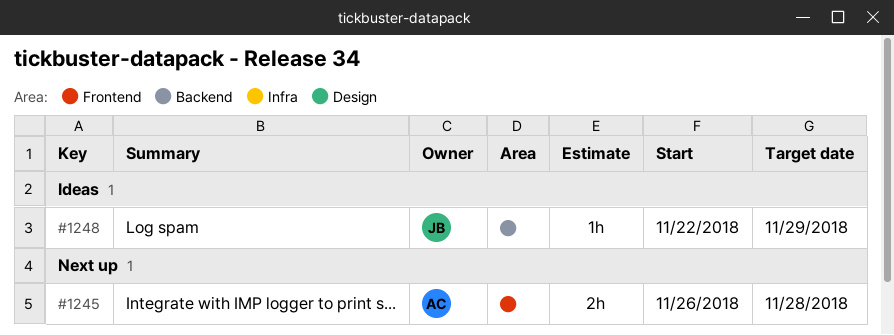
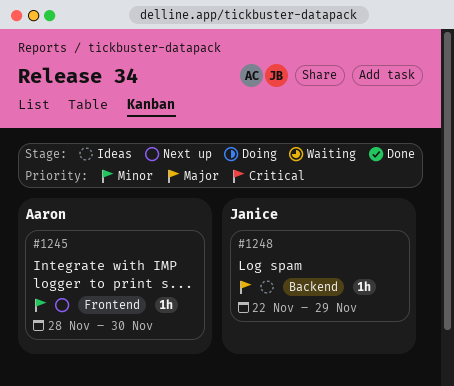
#1245, estimate: 2h -> 1h
#1245, start: Nov 26 -> Nov 28
#1245, due: Nov 28 -> Nov 30

